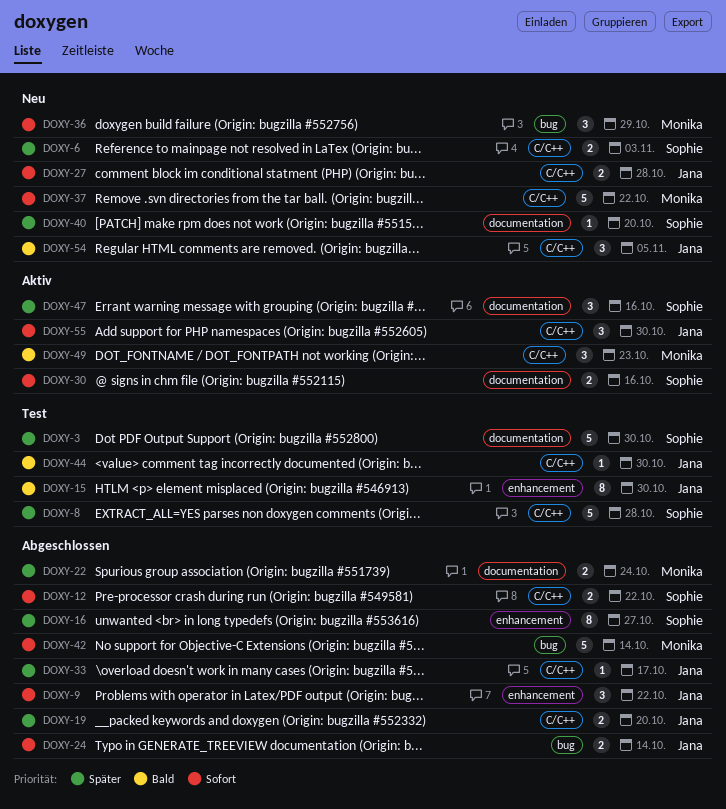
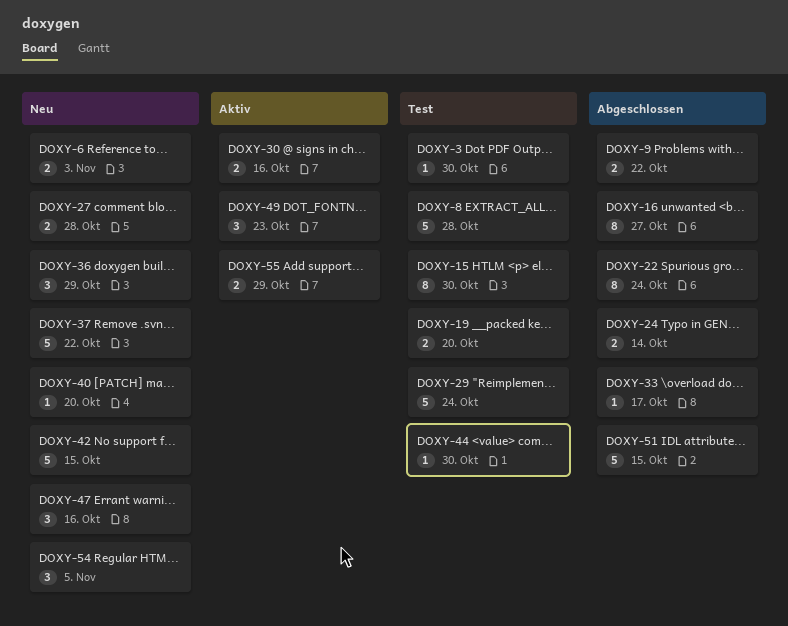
DOXY-3, estimate: 5 -> 1
DOXY-9, estimate: 3 -> 2
DOXY-12: present -> none
DOXY-19, status: Abgeschlossen -> Test
DOXY-22, estimate: 2 -> 8
DOXY-29: none -> present
DOXY-42, status: Abgeschlossen -> Neu
DOXY-42, due: Oct 14 -> Oct 15
DOXY-47, status: Aktiv -> Neu
DOXY-51: none -> present
DOXY-55, estimate: 3 -> 2
DOXY-55, due: Oct 30 -> Oct 29

